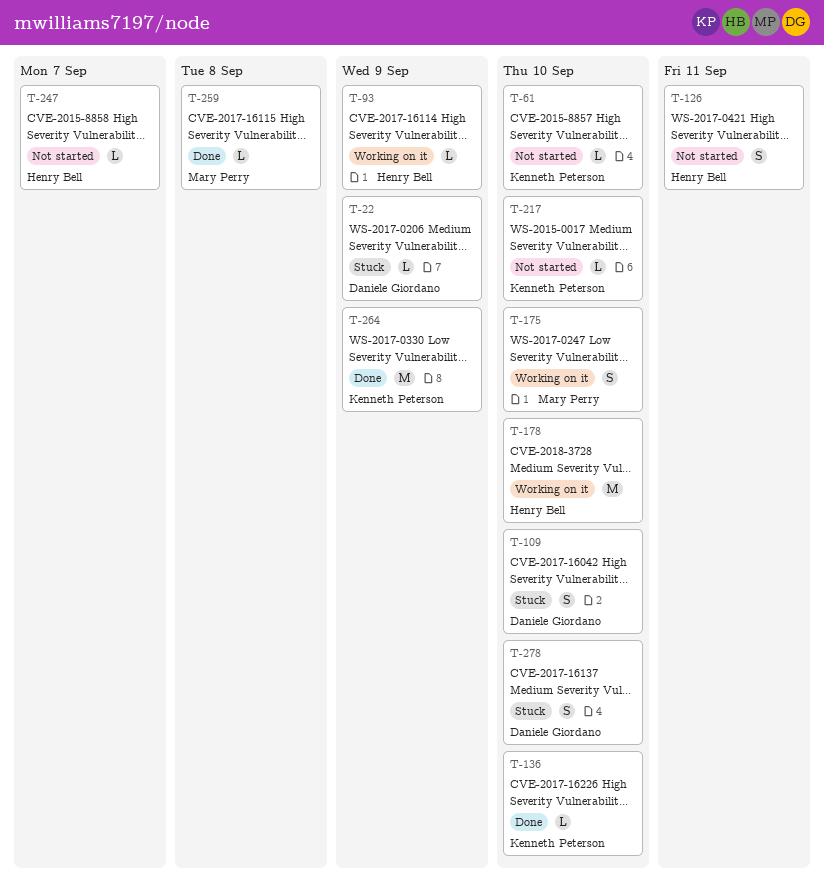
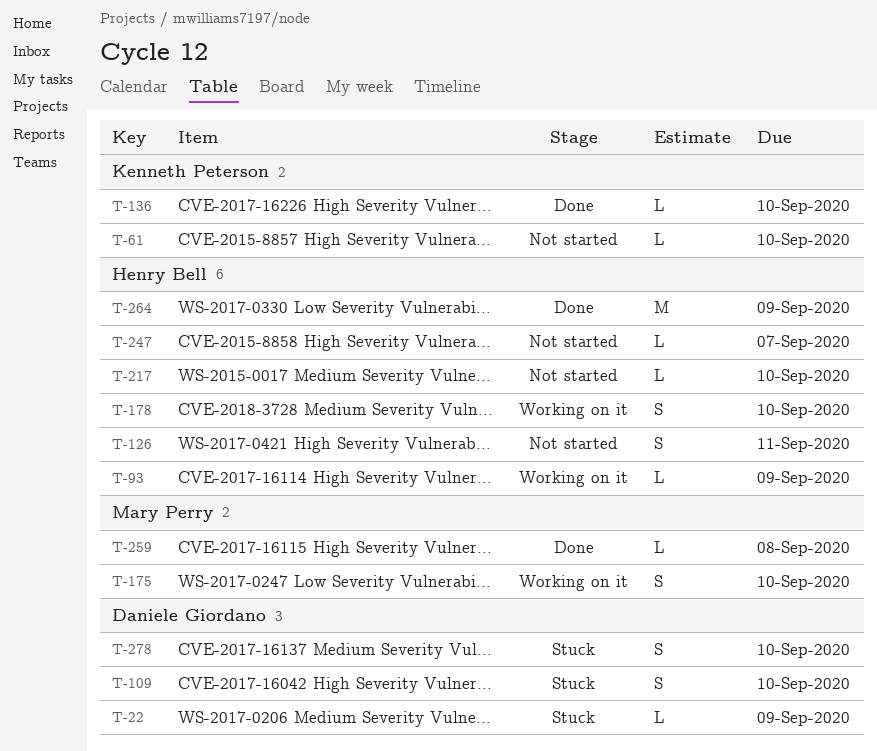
T-178, estimate: M -> S
T-217, owner: Kenneth Peterson -> Henry Bell
T-264, owner: Kenneth Peterson -> Henry Bell

